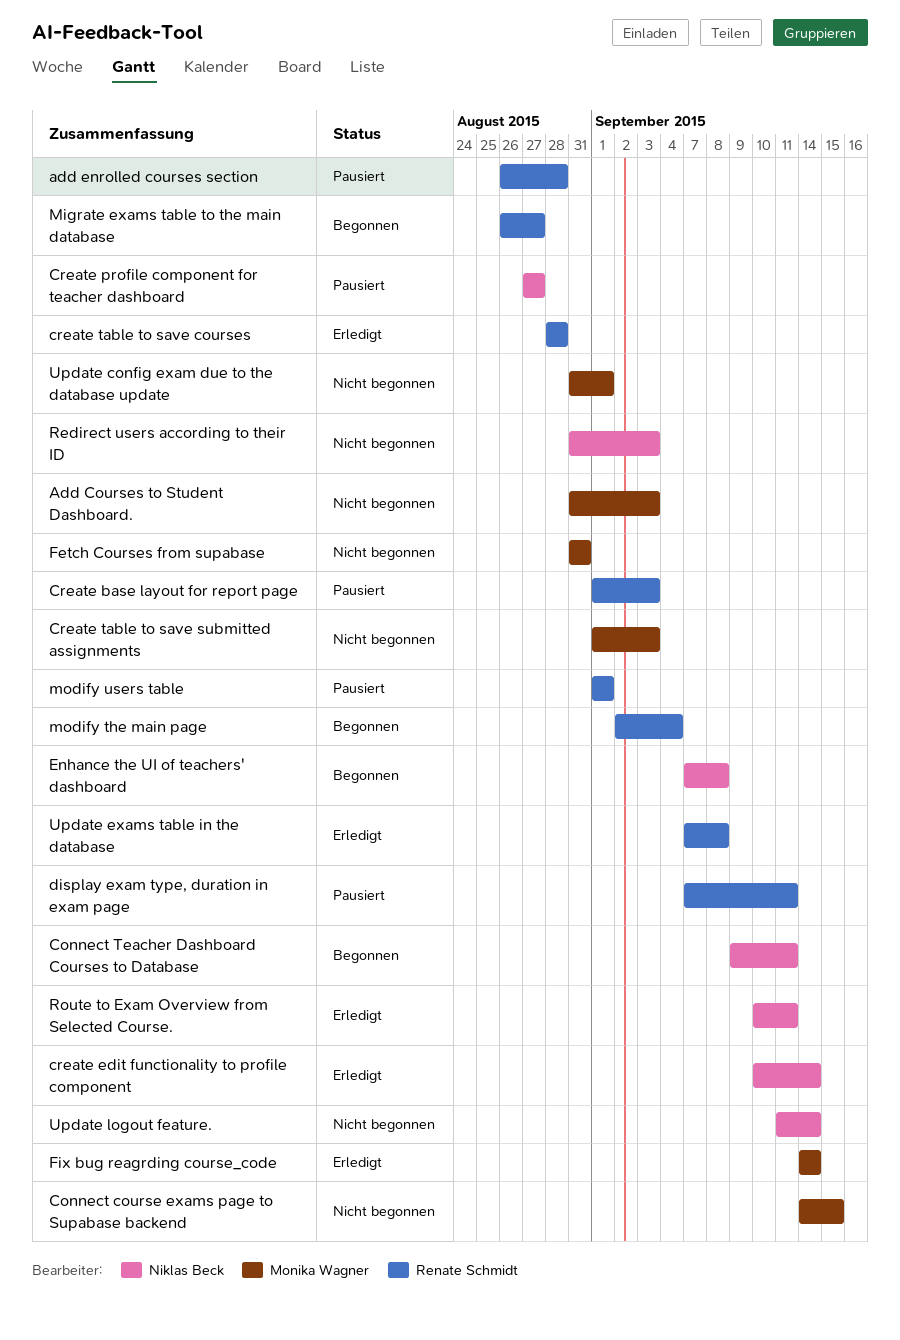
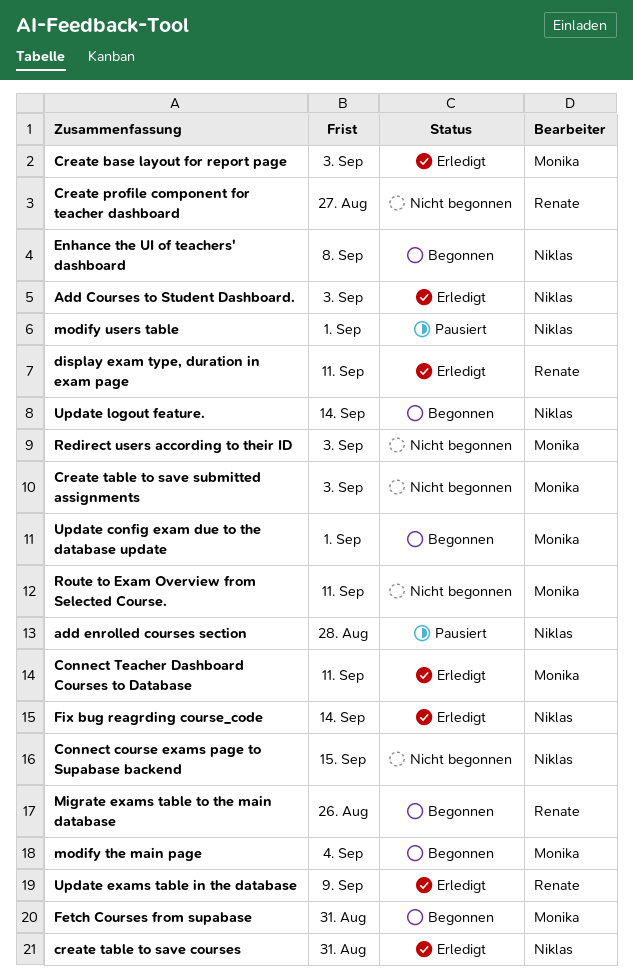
Add Courses to Student Dashboard., status: Nicht begonnen -> Erledigt
Add Courses to Student Dashboard., owner: Monika Wagner -> Niklas Beck
add enrolled courses section, owner: Renate Schmidt -> Niklas Beck
Connect course exams page to Supabase backend, owner: Monika Wagner -> Niklas Beck
Connect Teacher Dashboard Courses to Database, status: Begonnen -> Erledigt
Connect Teacher Dashboard Courses to Database, owner: Niklas Beck -> Monika Wagner
Create base layout for report page, status: Pausiert -> Erledigt
Create base layout for report page, owner: Renate Schmidt -> Monika Wagner
create edit functionality to profile component: present -> none
Create profile component for teacher dashboard, status: Pausiert -> Nicht begonnen
Create profile component for teacher dashboard, owner: Niklas Beck -> Renate Schmidt
create table to save courses, owner: Renate Schmidt -> Niklas Beck
create table to save courses, due: Aug 28 -> Aug 31
display exam type, duration in exam page, status: Pausiert -> Erledigt
Fetch Courses from supabase, status: Nicht begonnen -> Begonnen
Fix bug reagrding course_code, owner: Monika Wagner -> Niklas Beck
Migrate exams table to the main database, due: Aug 27 -> Aug 26
modify the main page, owner: Renate Schmidt -> Monika Wagner
modify users table, owner: Renate Schmidt -> Niklas Beck
Redirect users according to their ID, owner: Niklas Beck -> Monika Wagner
Route to Exam Overview from Selected Course., status: Erledigt -> Nicht begonnen
Route to Exam Overview from Selected Course., owner: Niklas Beck -> Monika Wagner
Update config exam due to the database update, status: Nicht begonnen -> Begonnen
Update exams table in the database, due: Sep 8 -> Sep 9
Update logout feature., status: Nicht begonnen -> Begonnen

